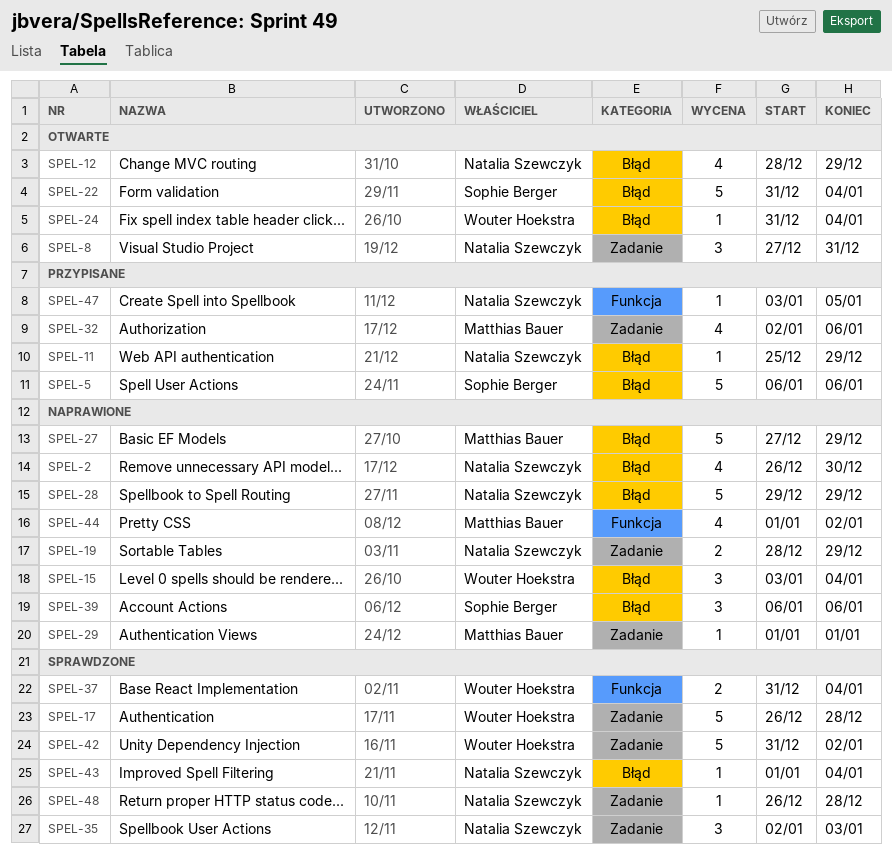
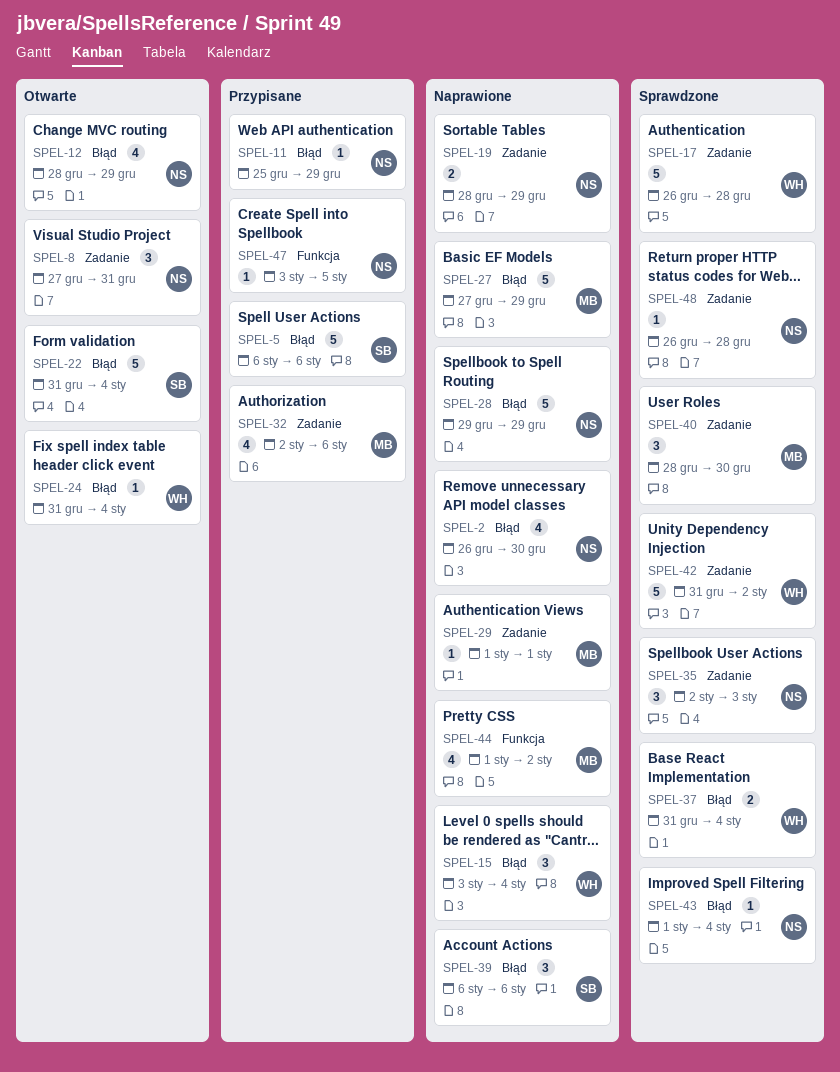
SPEL-37, label: Funkcja -> Błąd
SPEL-40: none -> present

